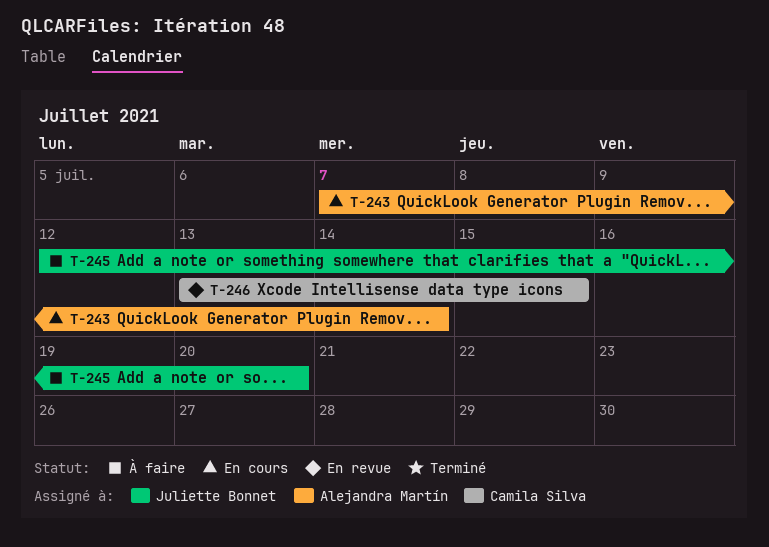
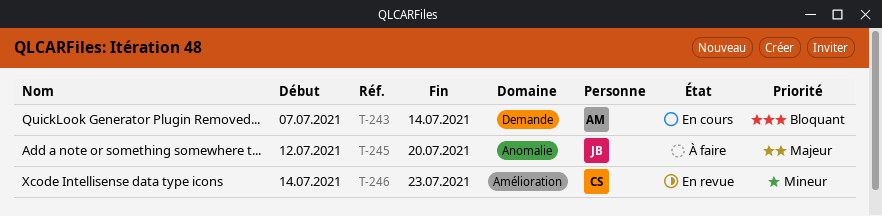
T-246, start: Jul 13 -> Jul 14
T-246, due: Jul 15 -> Jul 23

